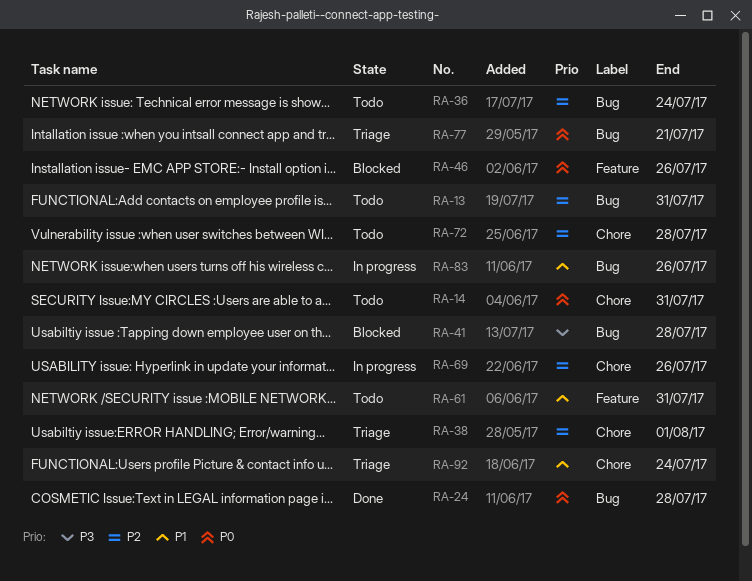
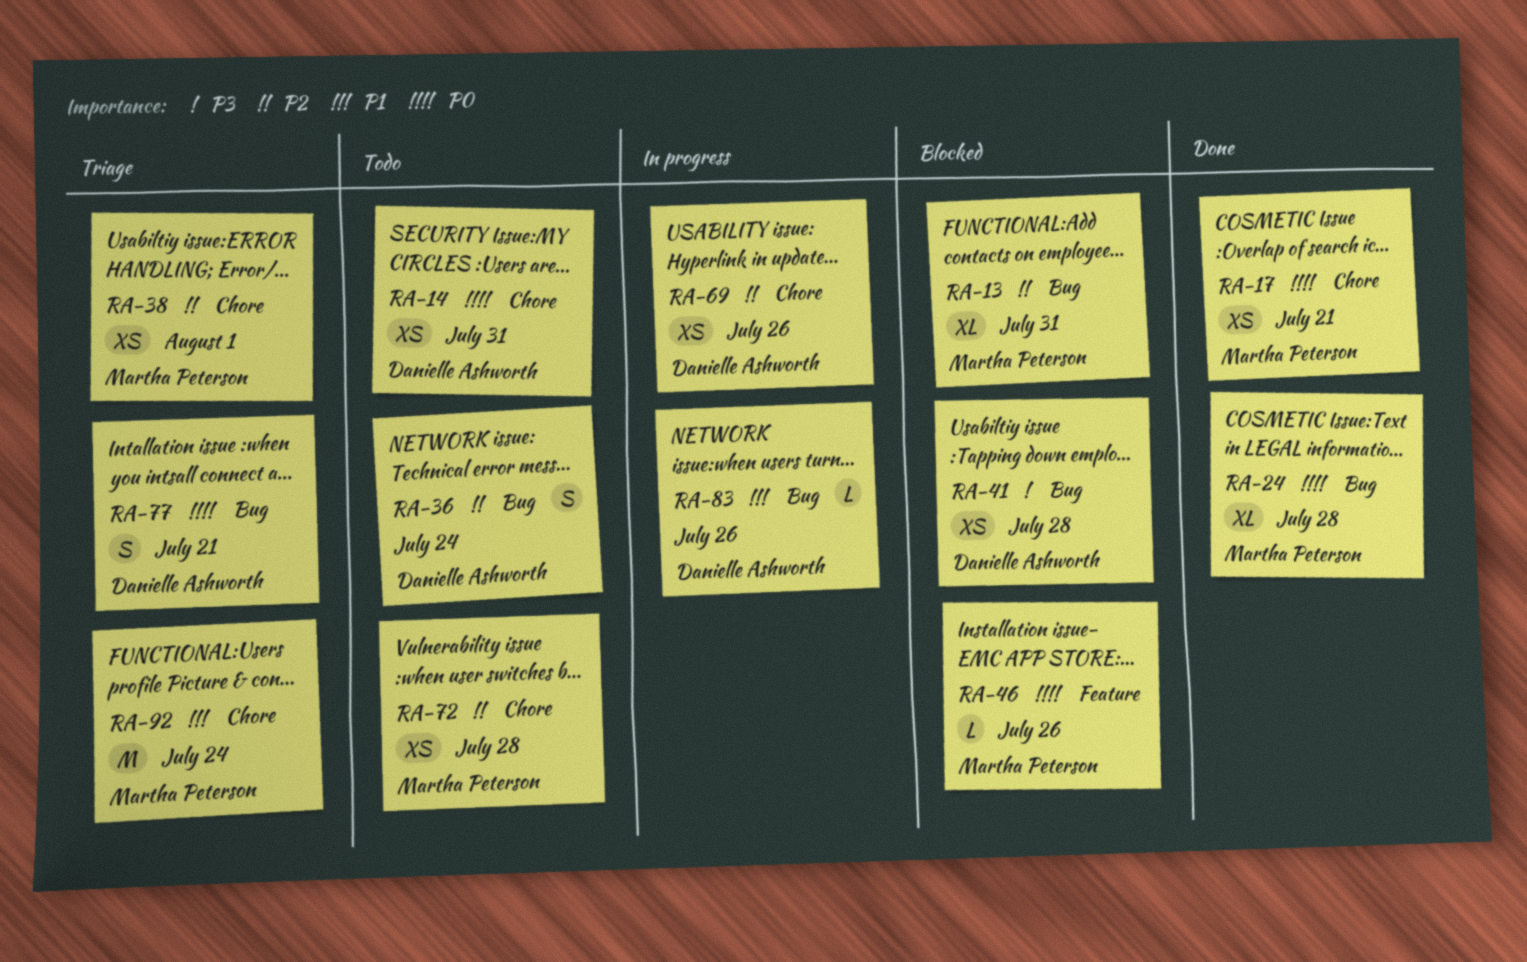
RA-13, status: Todo -> Blocked
RA-17: none -> present
RA-61: present -> none

